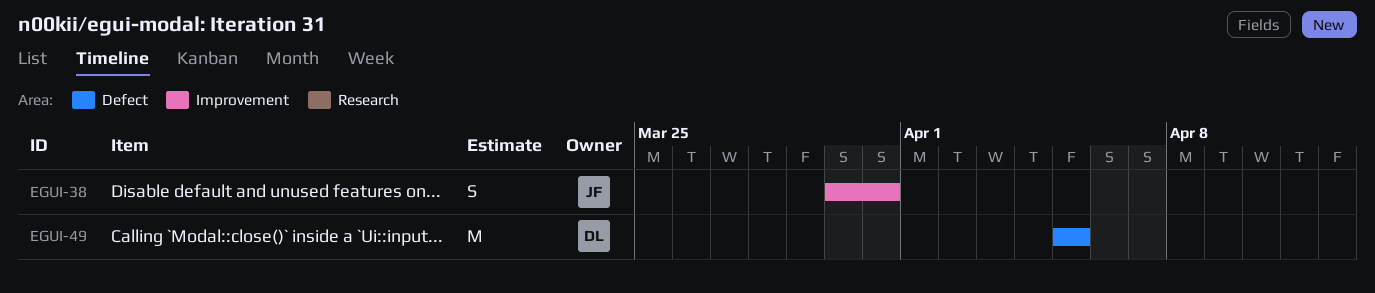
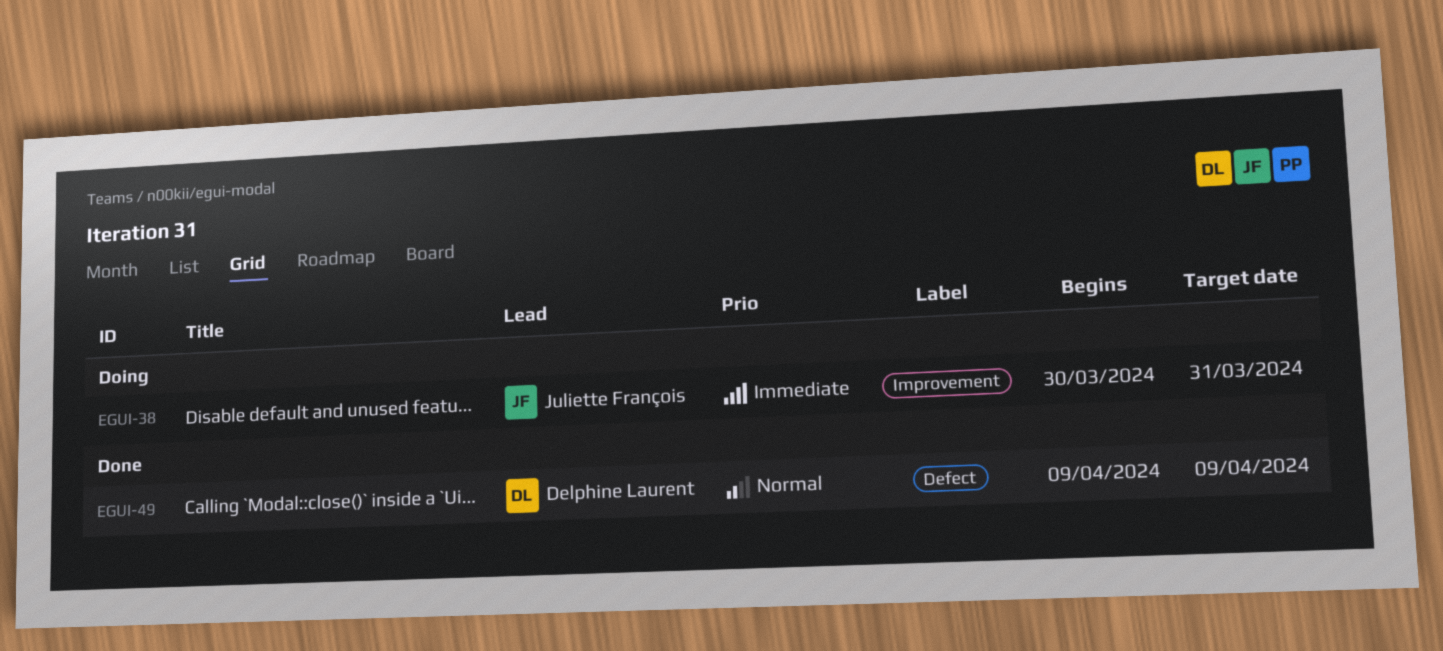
EGUI-49, start: Apr 5 -> Apr 9
EGUI-49, due: Apr 5 -> Apr 9

